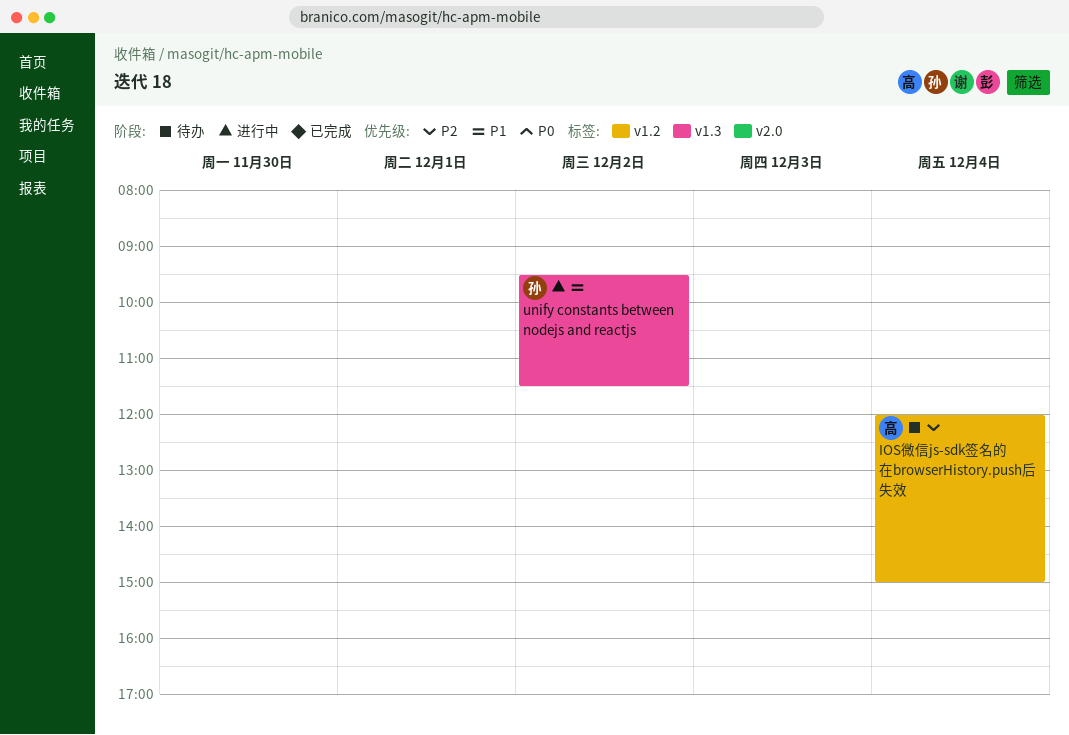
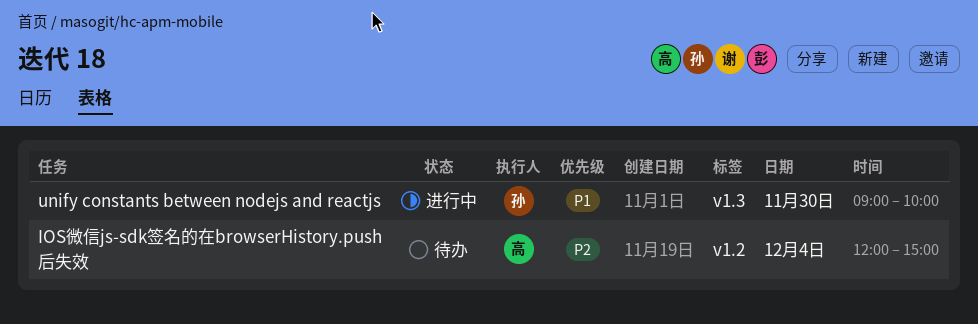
unify constants between nodejs and reactjs, day: Dec 2 -> Nov 30
unify constants between nodejs and reactjs, begins: 09:30 -> 09:00
unify constants between nodejs and reactjs, ends: 11:30 -> 10:00

